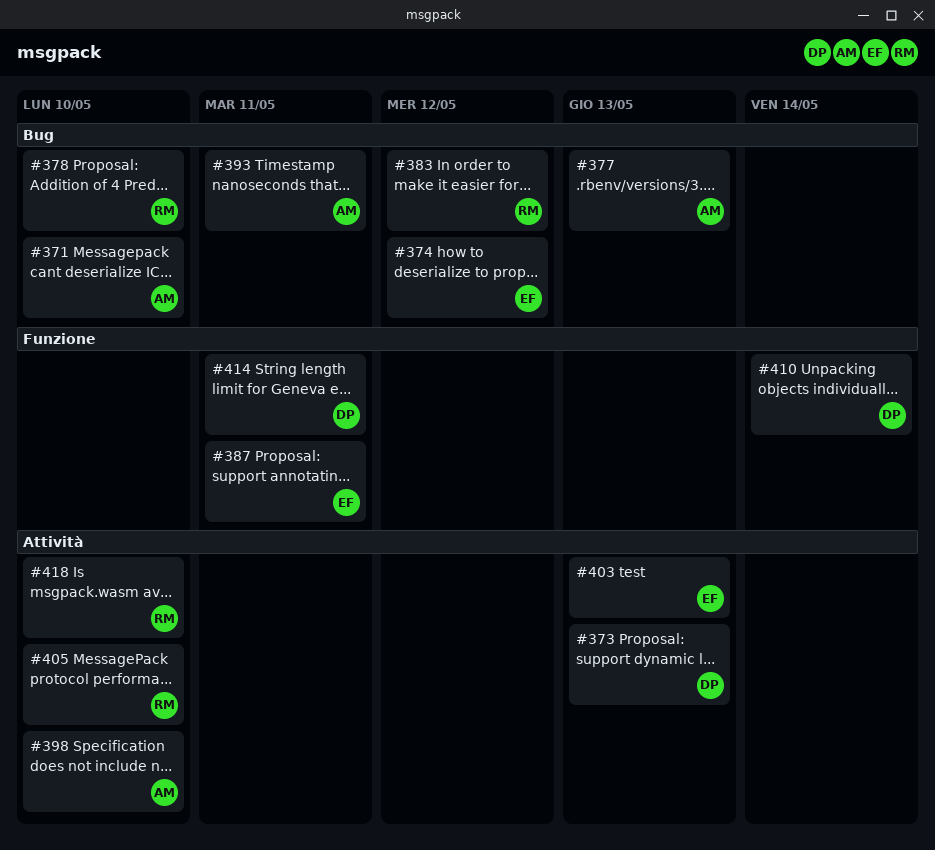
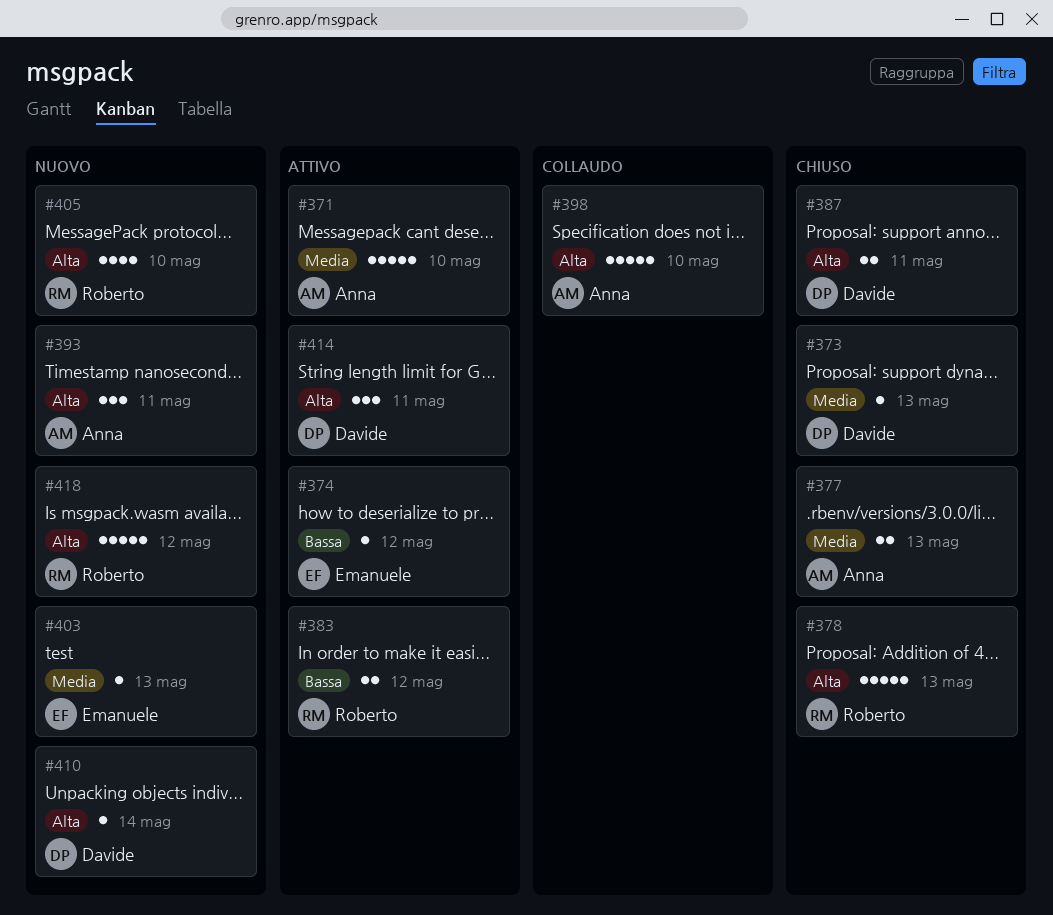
#378, due: May 10 -> May 13
#387, owner: Emanuele -> Davide
#418, due: May 10 -> May 12

